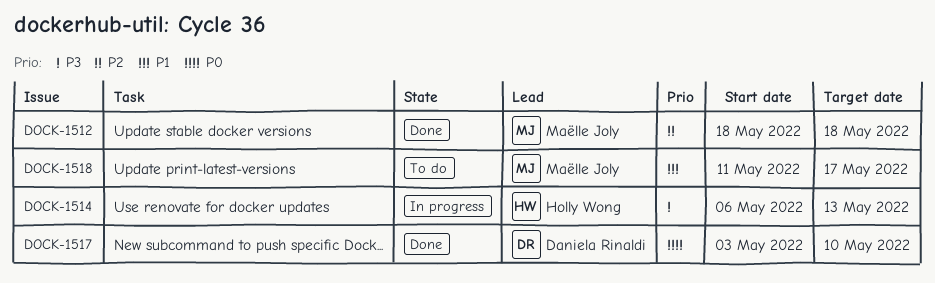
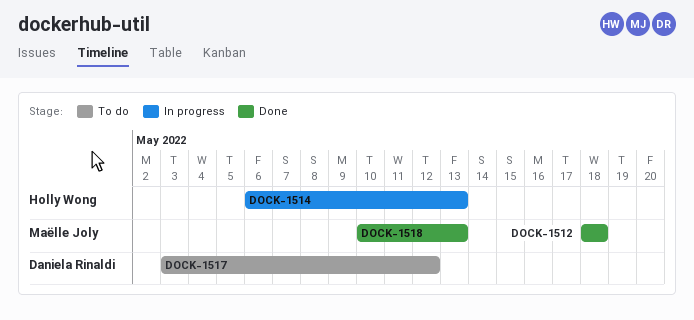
DOCK-1517, status: Done -> To do
DOCK-1517, due: May 10 -> May 12
DOCK-1518, status: To do -> Done
DOCK-1518, start: May 11 -> May 10
DOCK-1518, due: May 17 -> May 13

